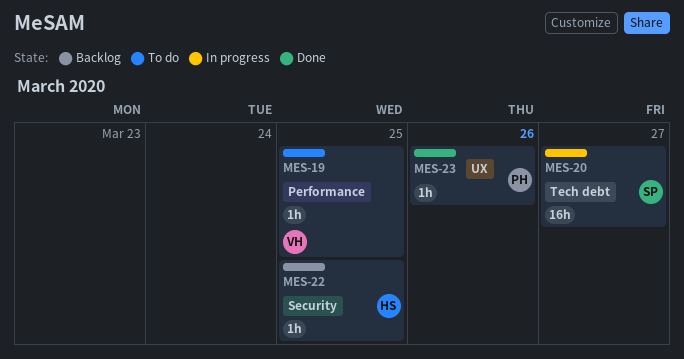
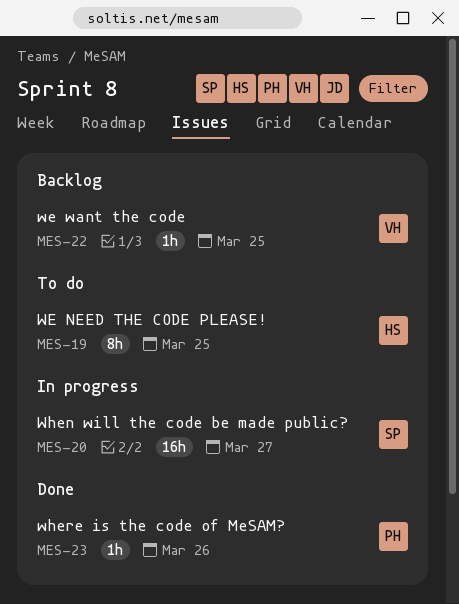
MES-19, owner: VH -> HS
MES-19, estimate: 1h -> 8h
MES-22, owner: HS -> VH

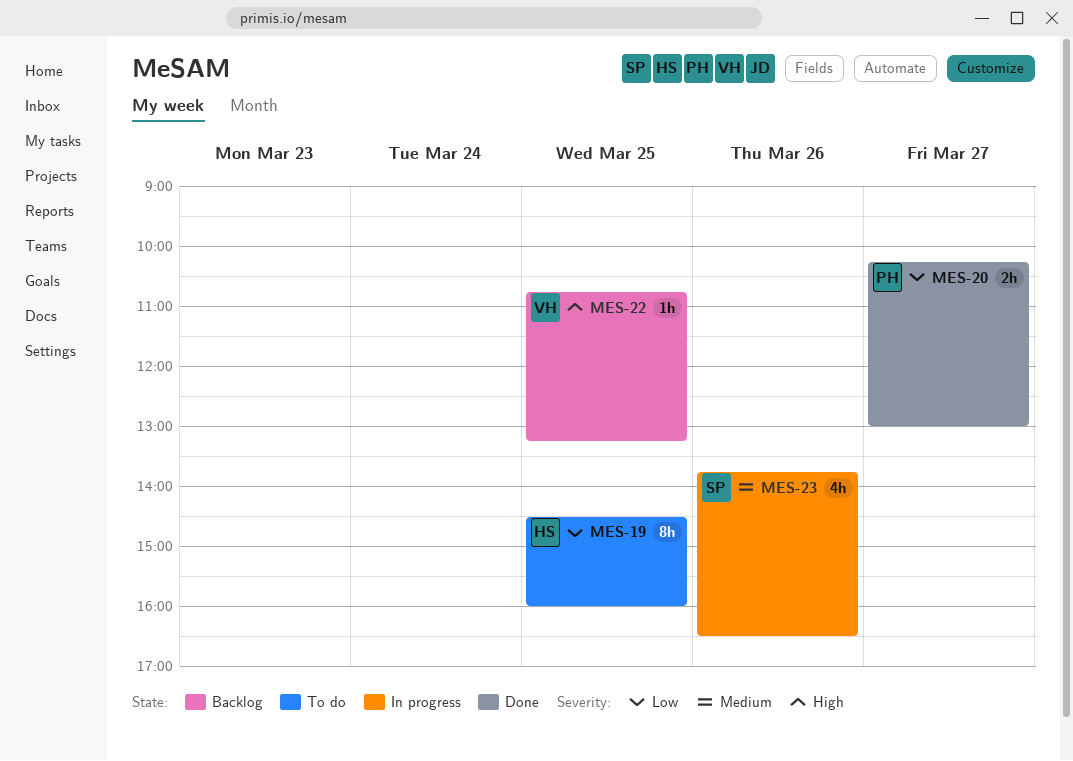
MES-20, status: In progress -> Done
MES-20, owner: SP -> PH
MES-20, estimate: 16h -> 2h
MES-23, status: Done -> In progress
MES-23, owner: PH -> SP
MES-23, estimate: 1h -> 4h

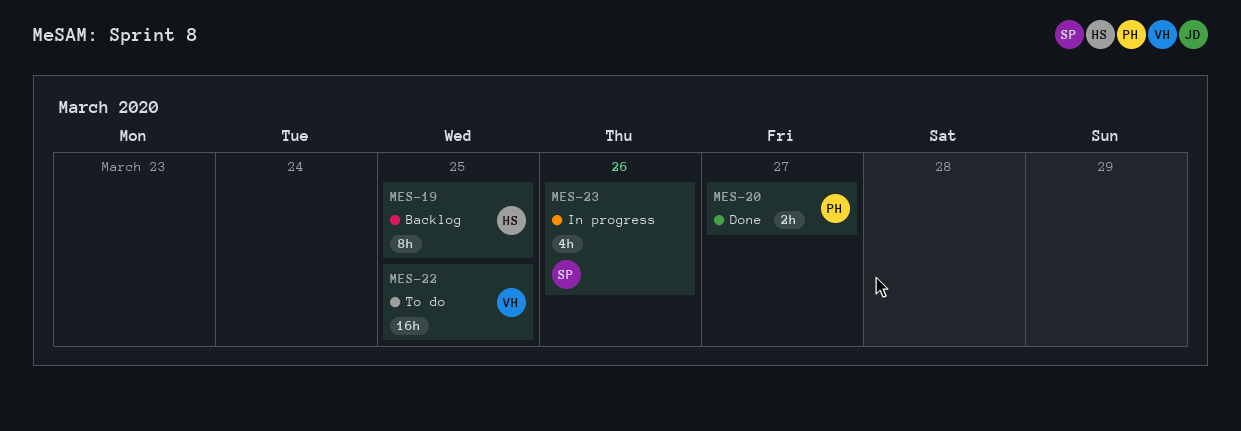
MES-19, status: To do -> Backlog
MES-22, status: Backlog -> To do
MES-22, estimate: 1h -> 16h

